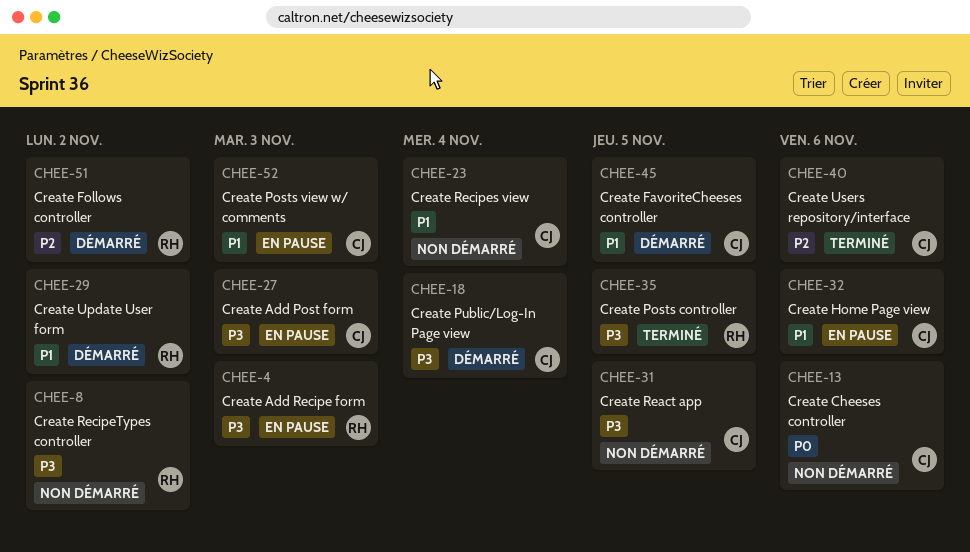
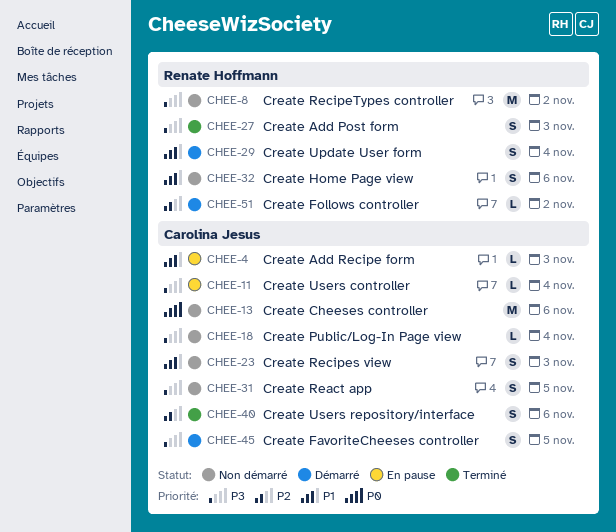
CHEE-4, owner: Renate Hoffmann -> Carolina Jesus
CHEE-4, priority: P3 -> P1
CHEE-11: none -> present
CHEE-18, status: Démarré -> Non démarré
CHEE-23, due: Nov 4 -> Nov 3
CHEE-27, status: En pause -> Terminé
CHEE-27, owner: Carolina Jesus -> Renate Hoffmann
CHEE-29, due: Nov 2 -> Nov 4
CHEE-32, status: En pause -> Non démarré
CHEE-32, owner: Carolina Jesus -> Renate Hoffmann
CHEE-35: present -> none
CHEE-45, priority: P1 -> P3
CHEE-52: present -> none

